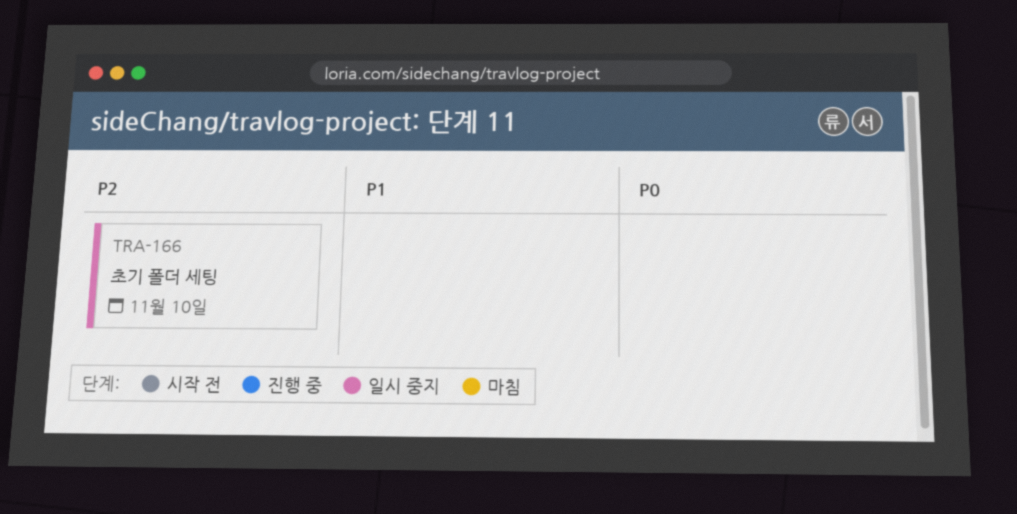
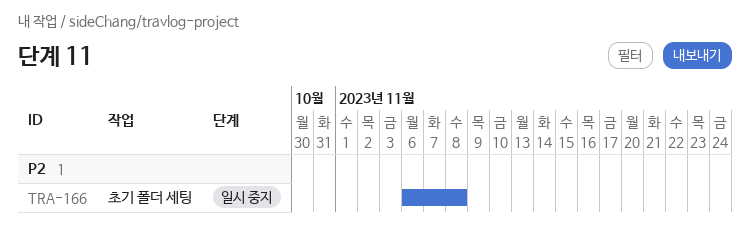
TRA-166, due: Nov 10 -> Nov 8

